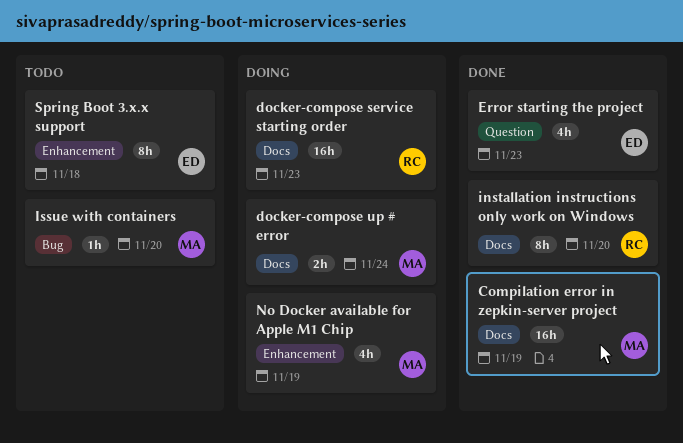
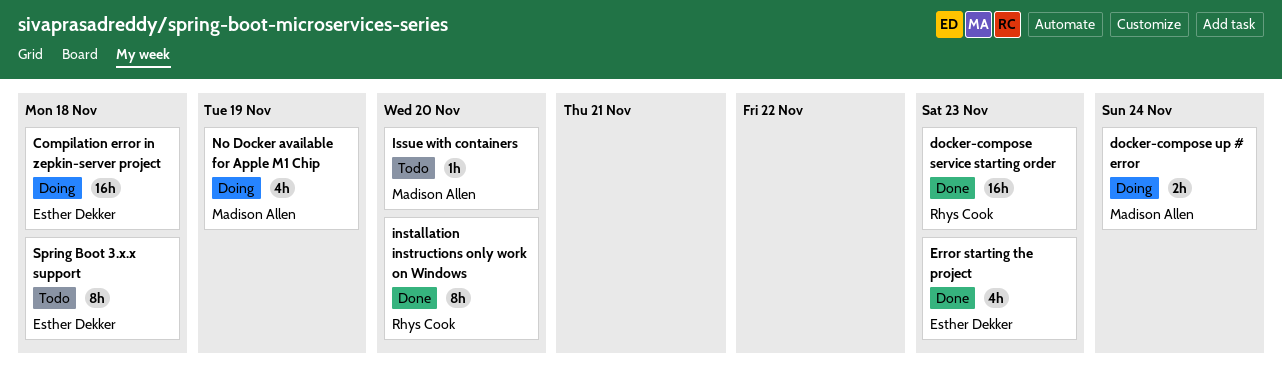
Compilation error in zepkin-server project, status: Done -> Doing
Compilation error in zepkin-server project, owner: Madison Allen -> Esther Dekker
Compilation error in zepkin-server project, due: Nov 19 -> Nov 18
docker-compose service starting order, status: Doing -> Done

